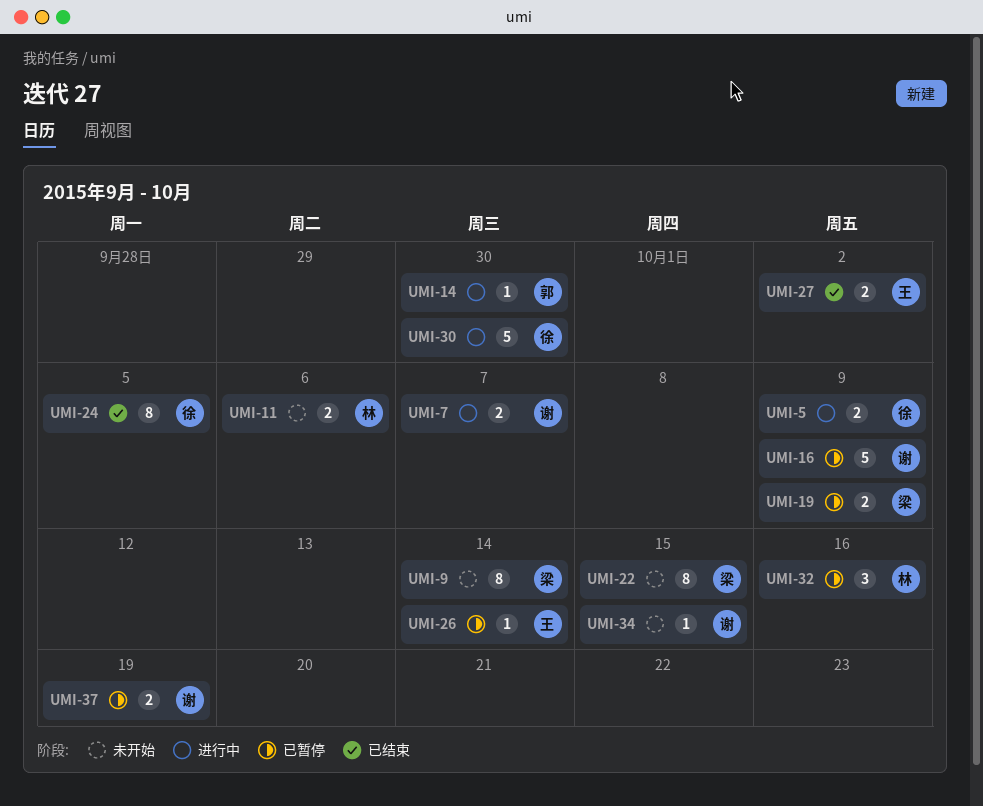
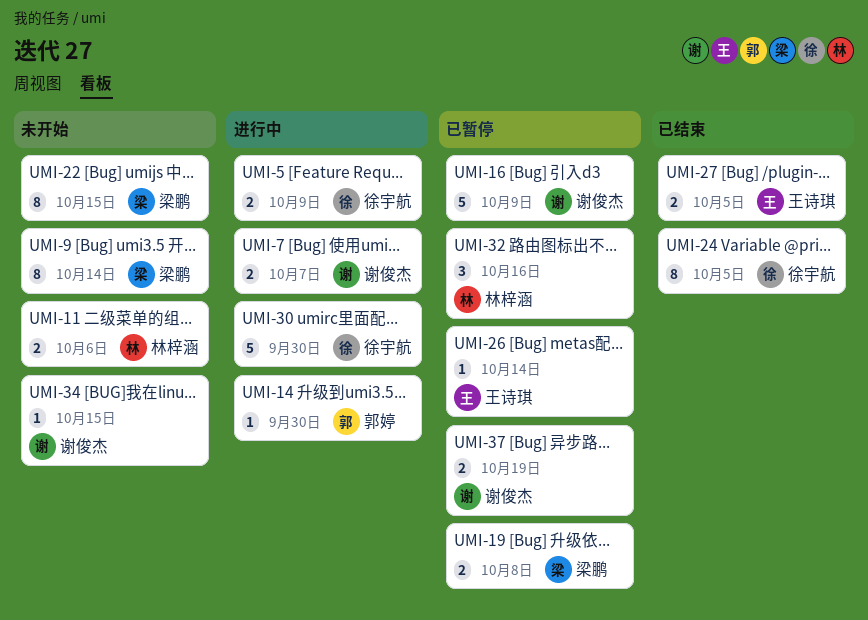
UMI-19, due: Oct 9 -> Oct 8
UMI-27, due: Oct 2 -> Oct 5

